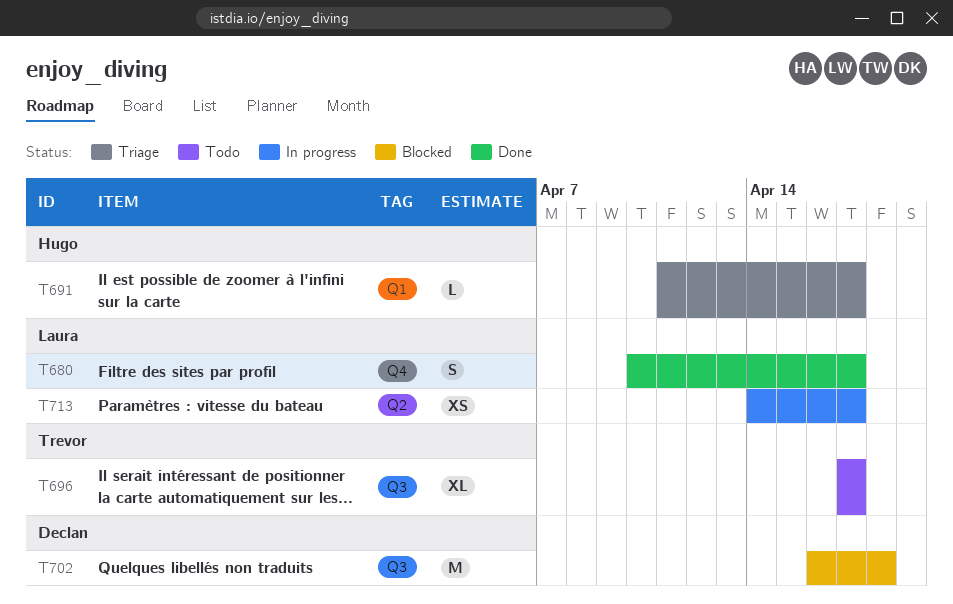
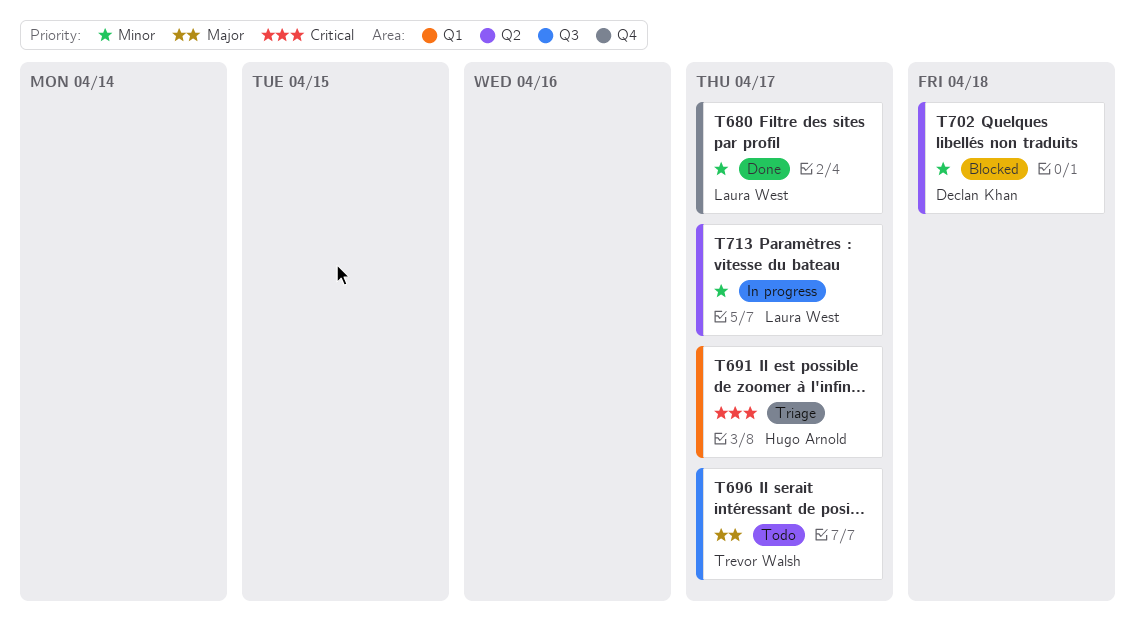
T702, label: Q3 -> Q2

